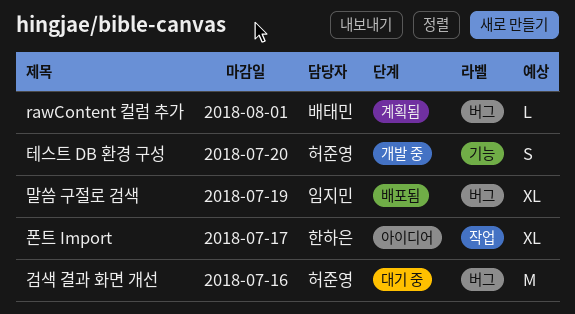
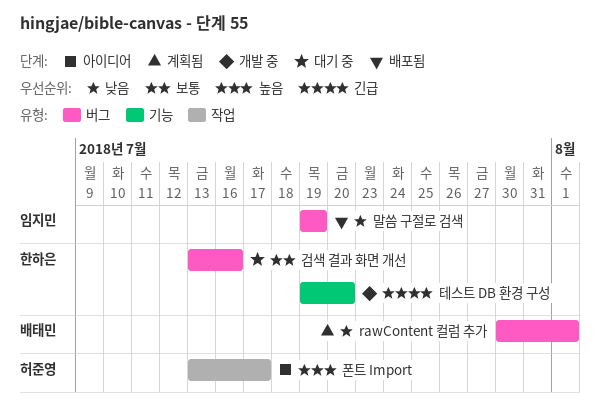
검색 결과 화면 개선, owner: 허준영 -> 한하은
테스트 DB 환경 구성, owner: 허준영 -> 한하은
폰트 Import, owner: 한하은 -> 허준영

